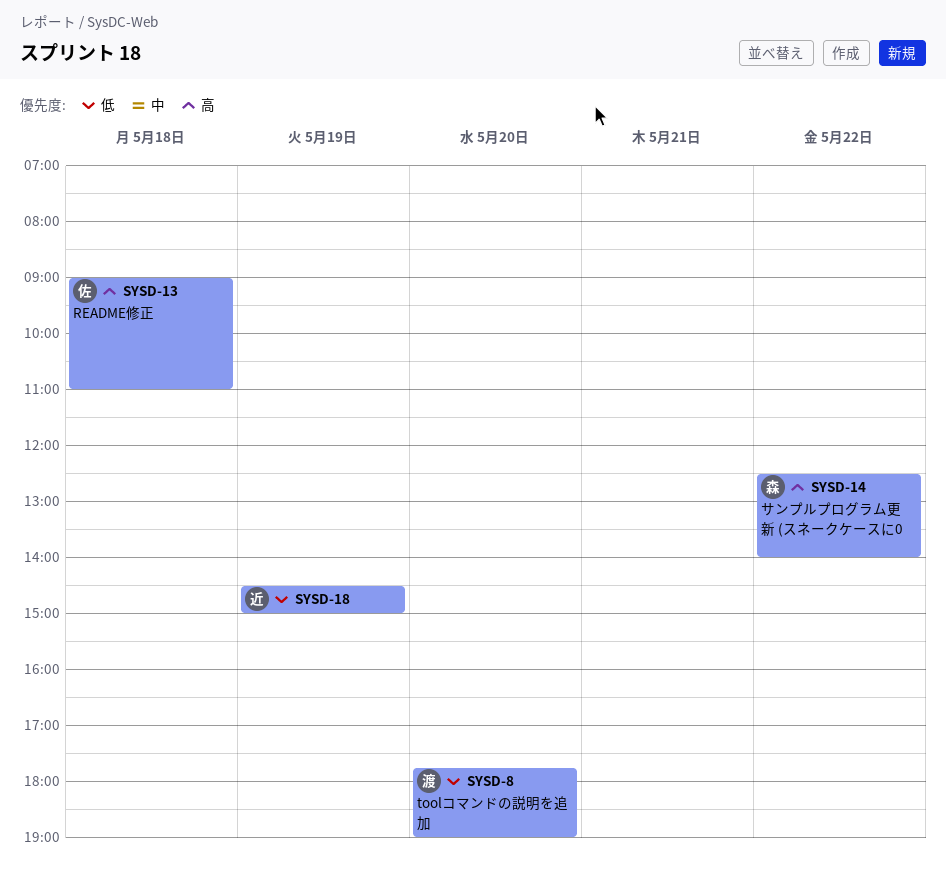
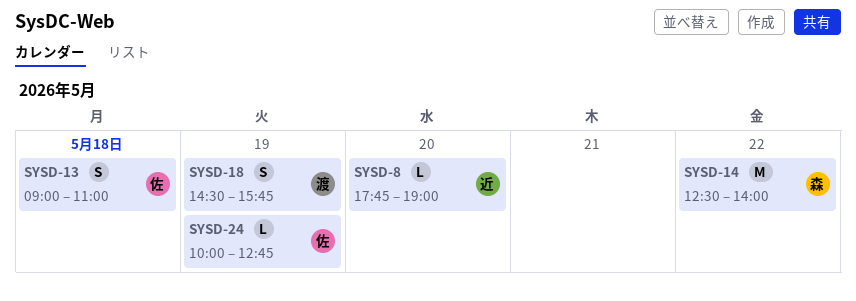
SYSD-8, owner: 渡 -> 近
SYSD-18, owner: 近 -> 渡
SYSD-18, ends: 15:00 -> 15:45
SYSD-24: none -> present

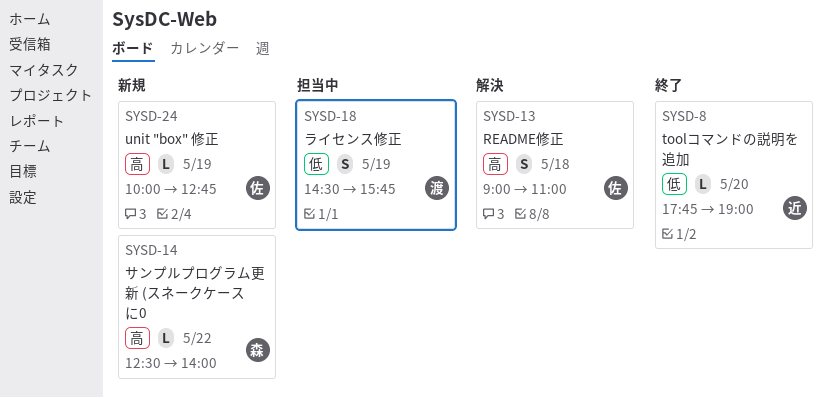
SYSD-14, estimate: M -> L

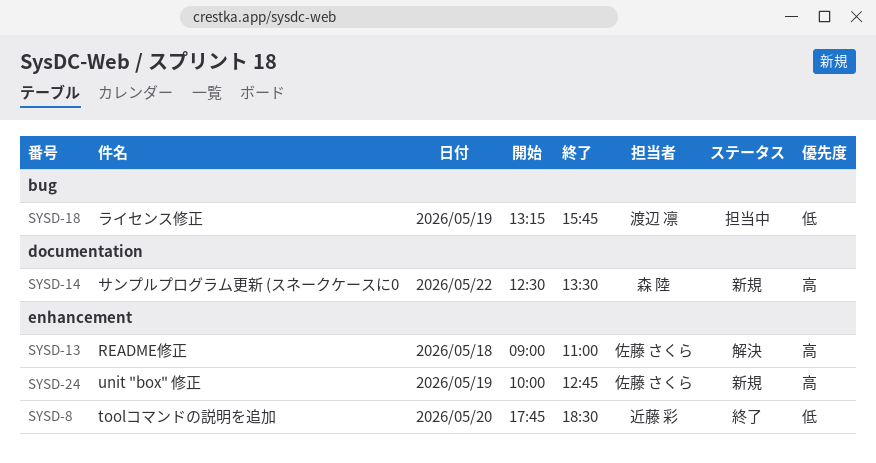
SYSD-8, ends: 19:00 -> 18:30
SYSD-14, ends: 14:00 -> 13:30
SYSD-18, begins: 14:30 -> 13:15

